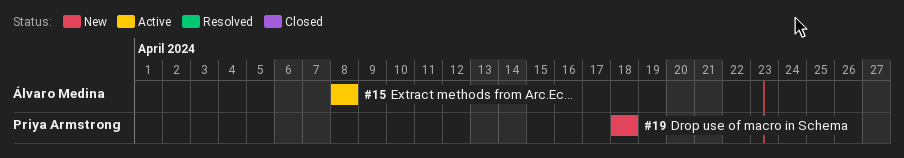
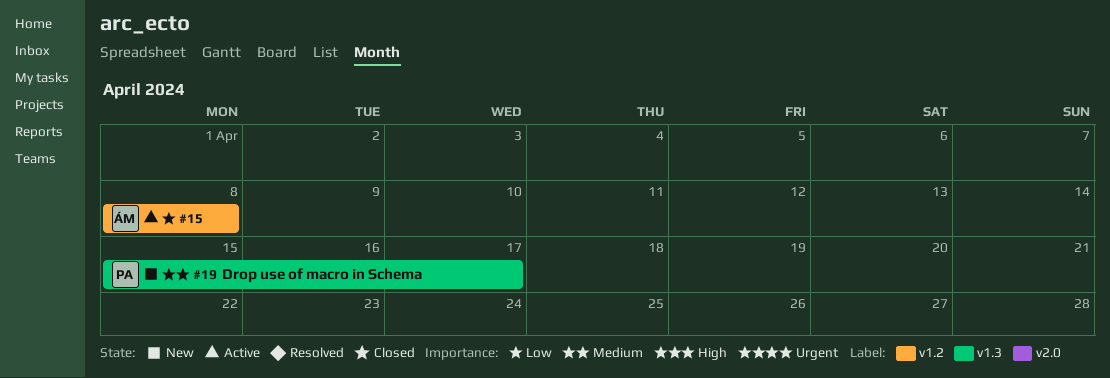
#19, start: Apr 18 -> Apr 15
#19, due: Apr 18 -> Apr 17

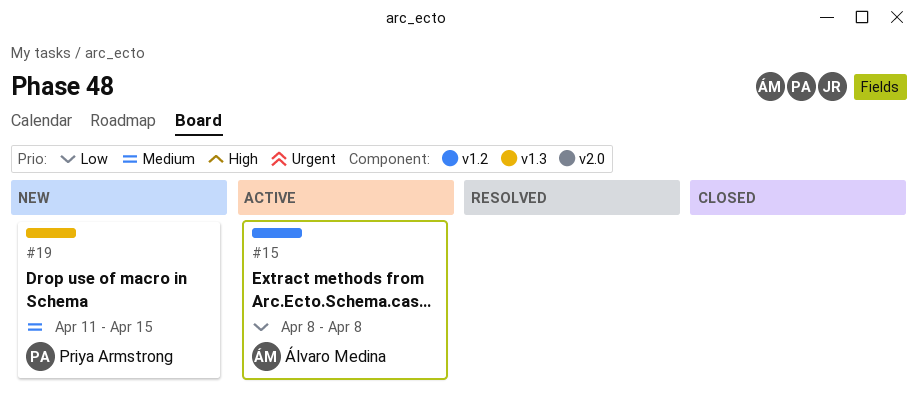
#19, start: Apr 15 -> Apr 11
#19, due: Apr 17 -> Apr 15

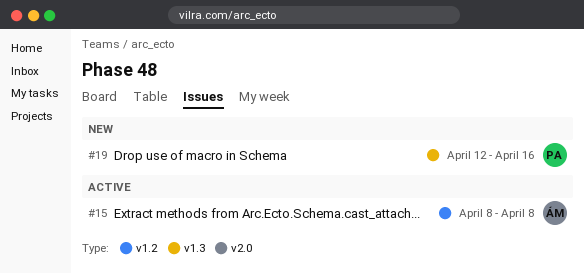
#19, start: Apr 11 -> Apr 12
#19, due: Apr 15 -> Apr 16

